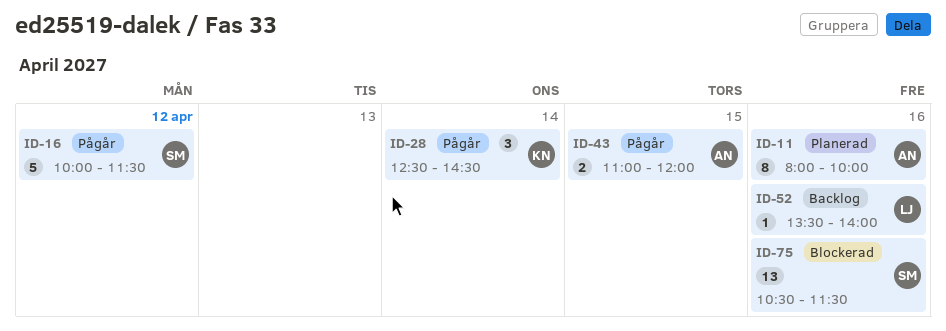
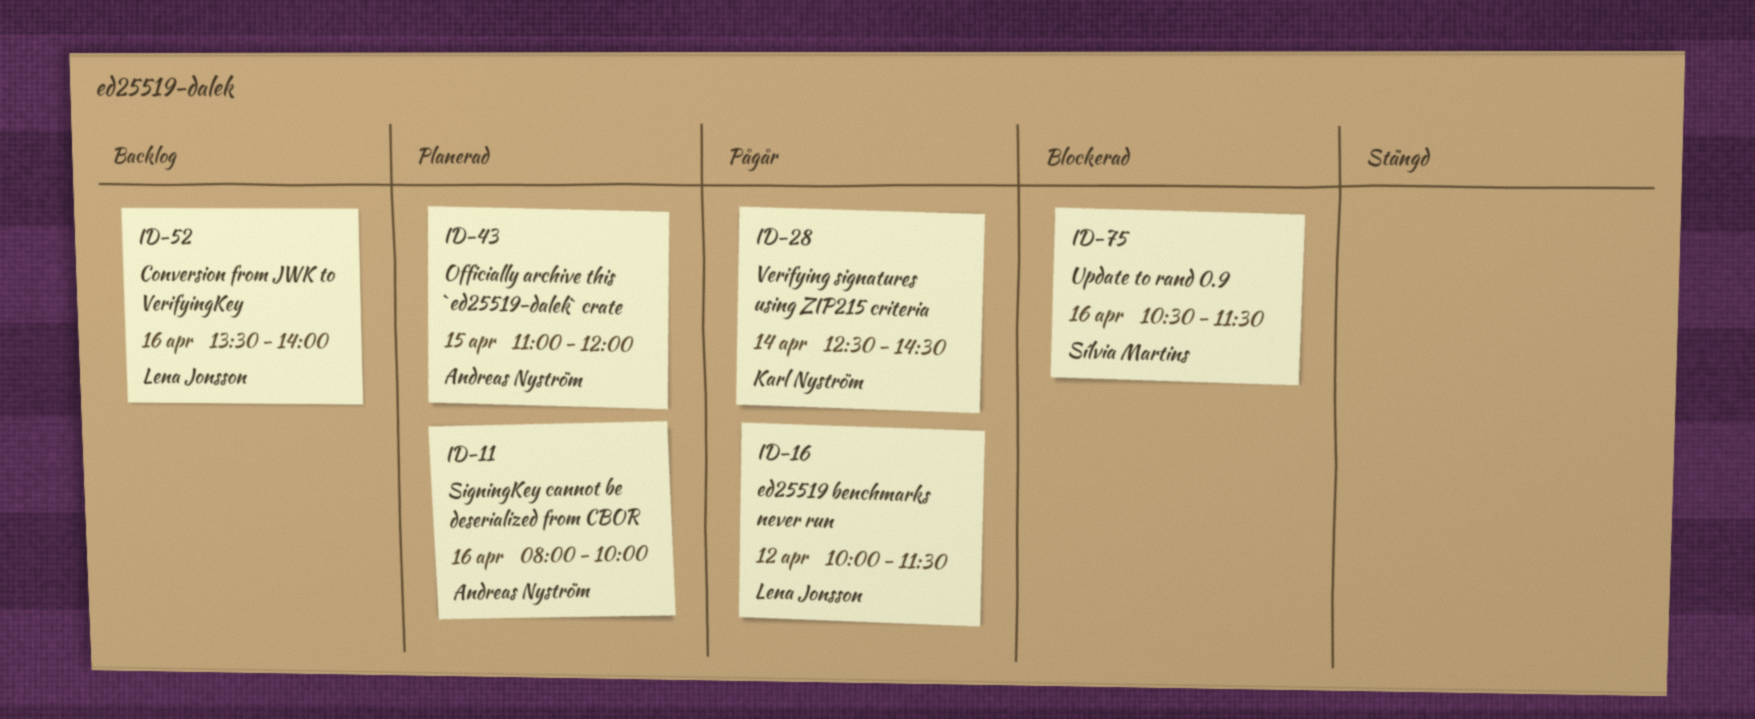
ID-16, owner: Sílvia Martins -> Lena Jonsson
ID-43, status: Pågår -> Planerad

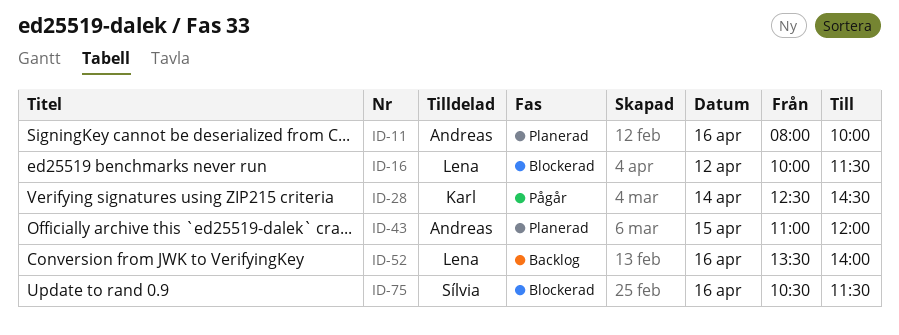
ID-16, status: Pågår -> Blockerad

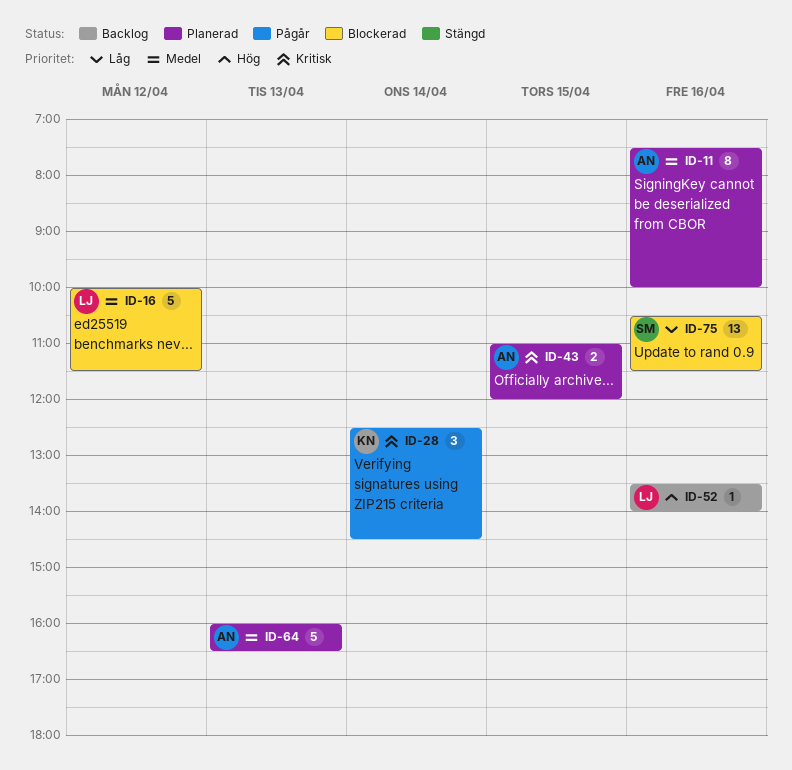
ID-11, begins: 08:00 -> 07:30
ID-64: none -> present

